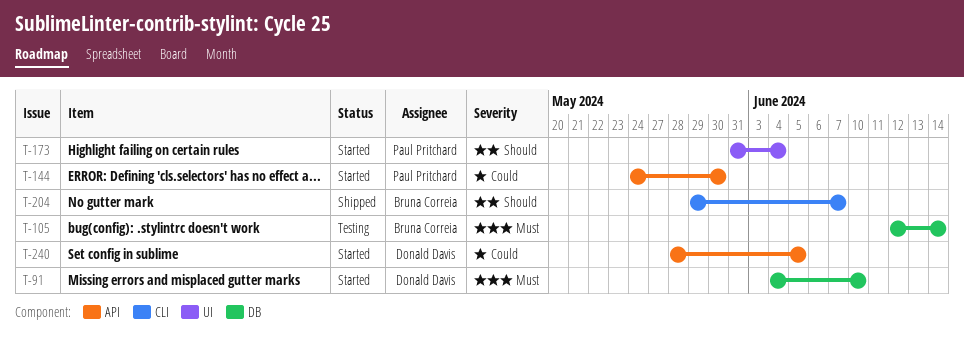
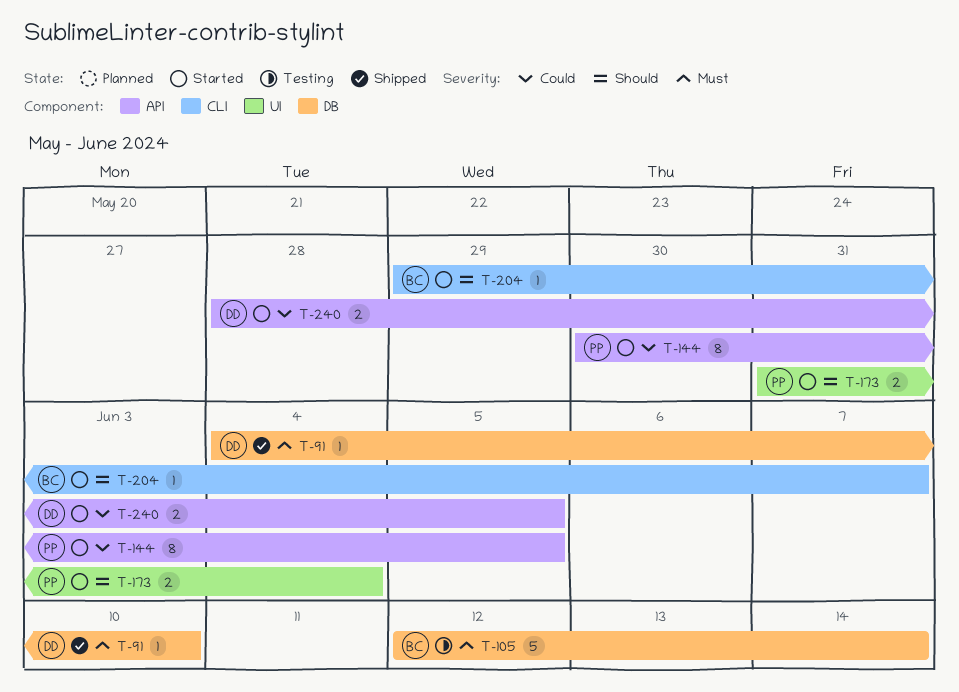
T-91, status: Started -> Shipped
T-144, start: May 24 -> May 30
T-144, due: May 30 -> Jun 5
T-204, status: Shipped -> Started

